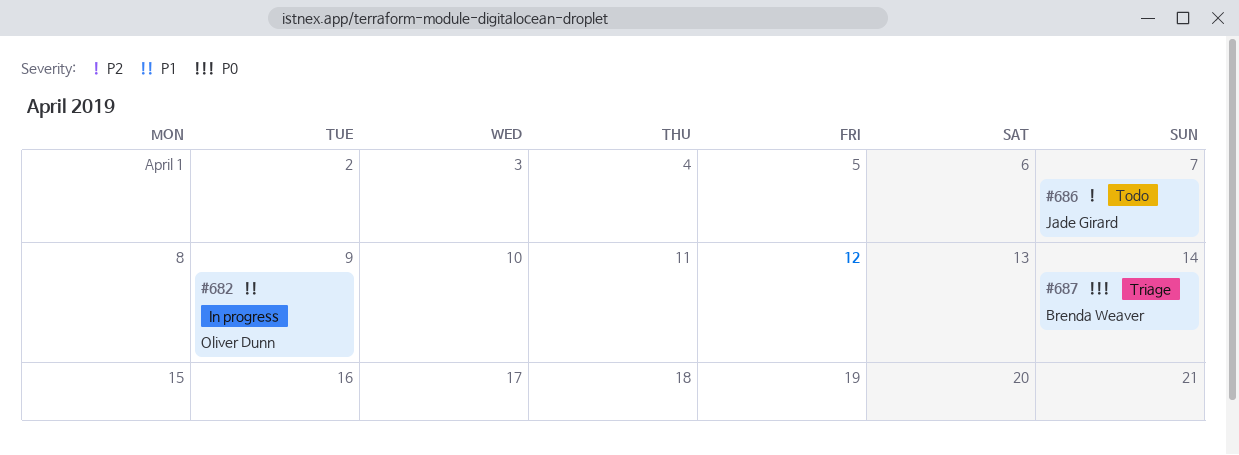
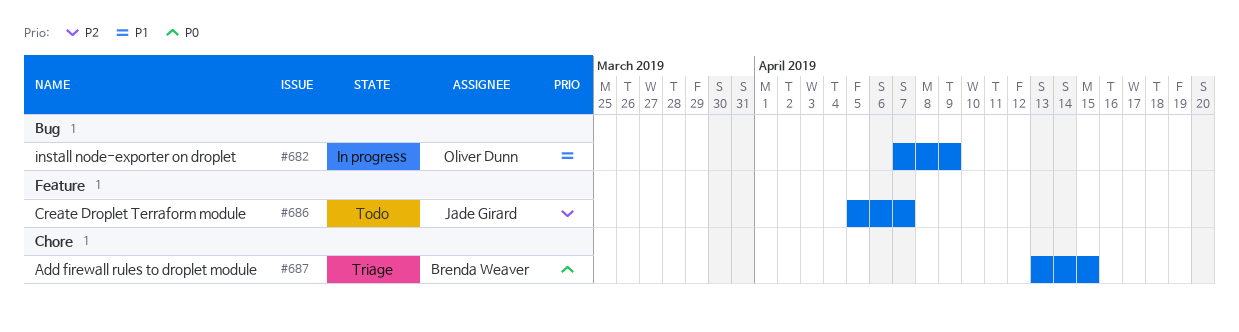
#687, due: Apr 14 -> Apr 15

